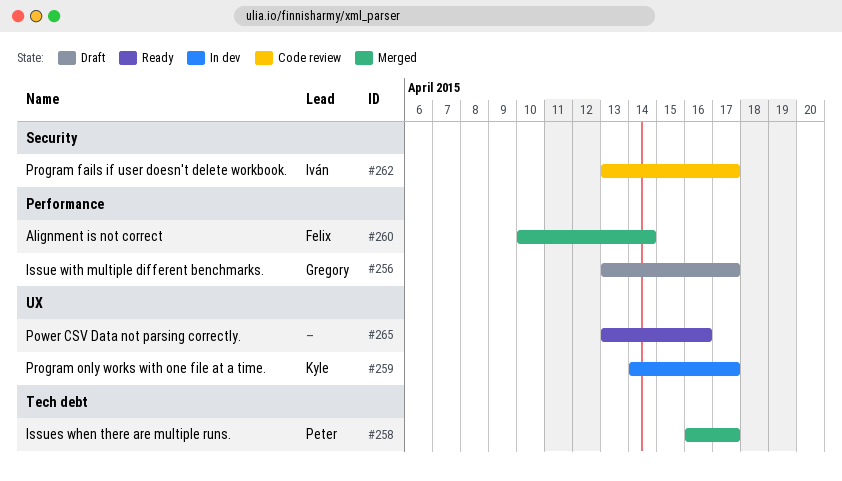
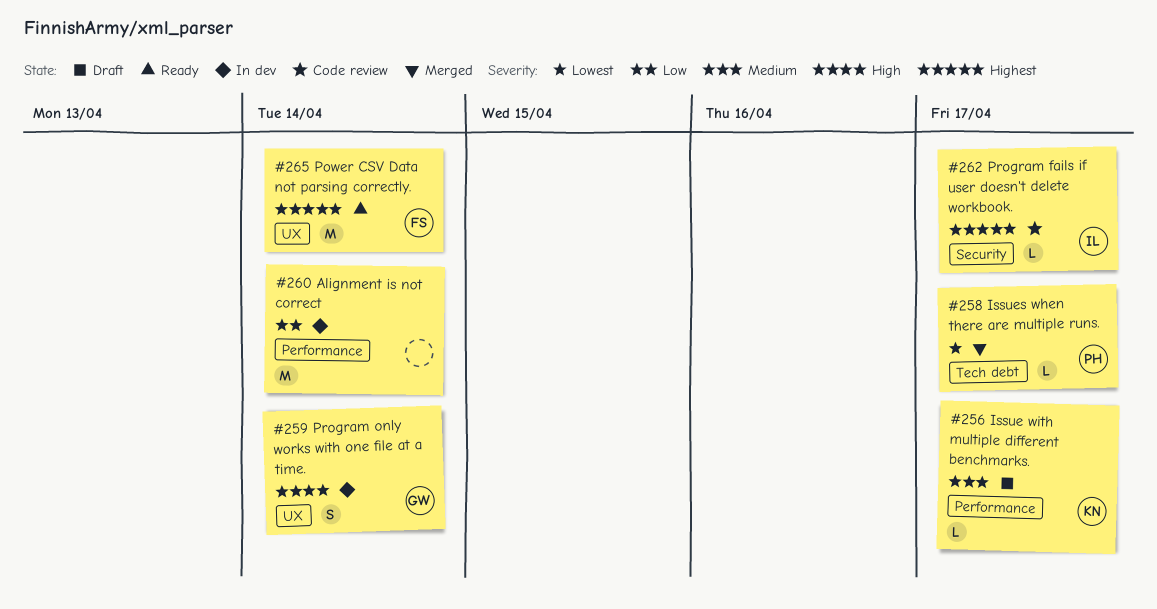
#256, owner: Gregory -> Kyle
#259, owner: Kyle -> Gregory
#259, due: Apr 17 -> Apr 14
#260, status: Merged -> In dev
#260, owner: Felix -> none
#265, owner: none -> Felix
#265, due: Apr 16 -> Apr 14

